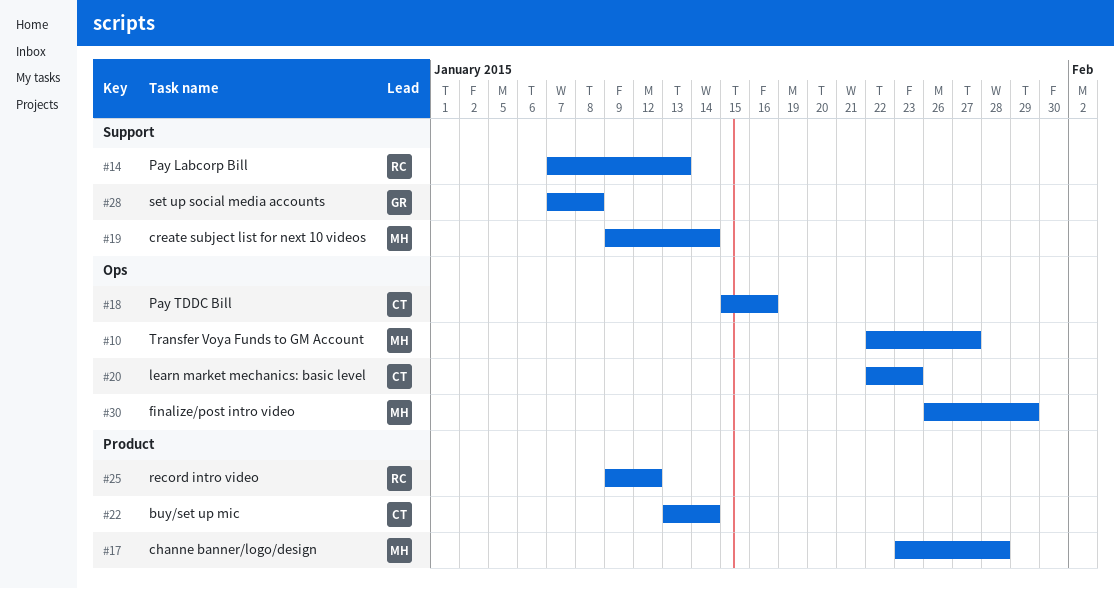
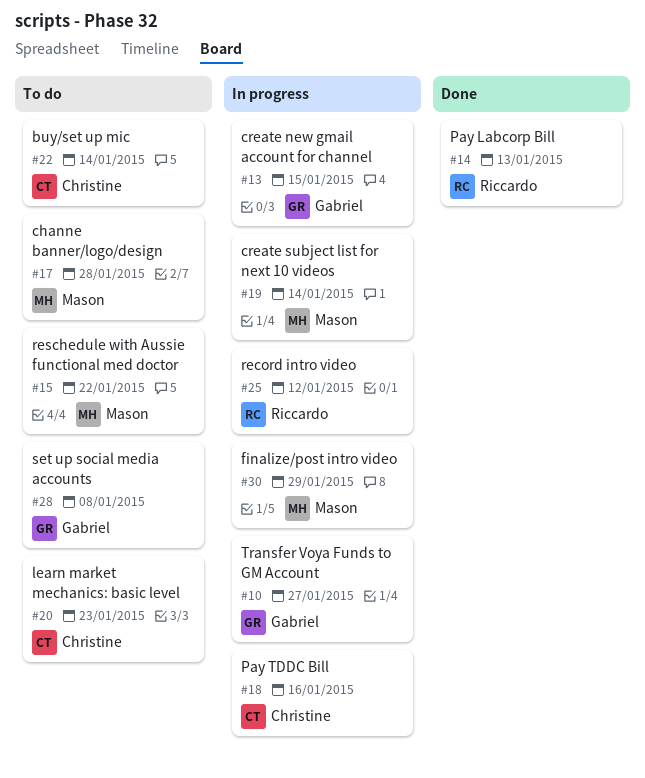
#10, owner: Mason -> Gabriel
#13: none -> present
#15: none -> present

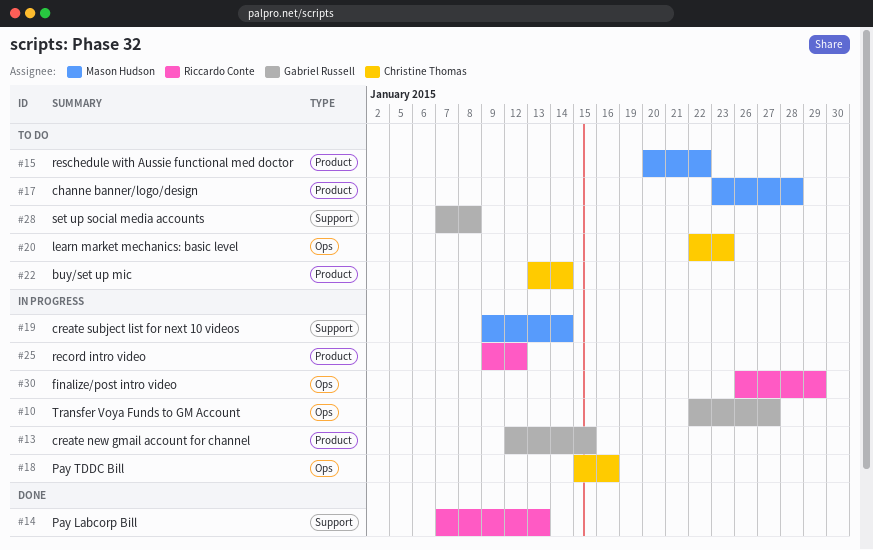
#30, owner: Mason Hudson -> Riccardo Conte

